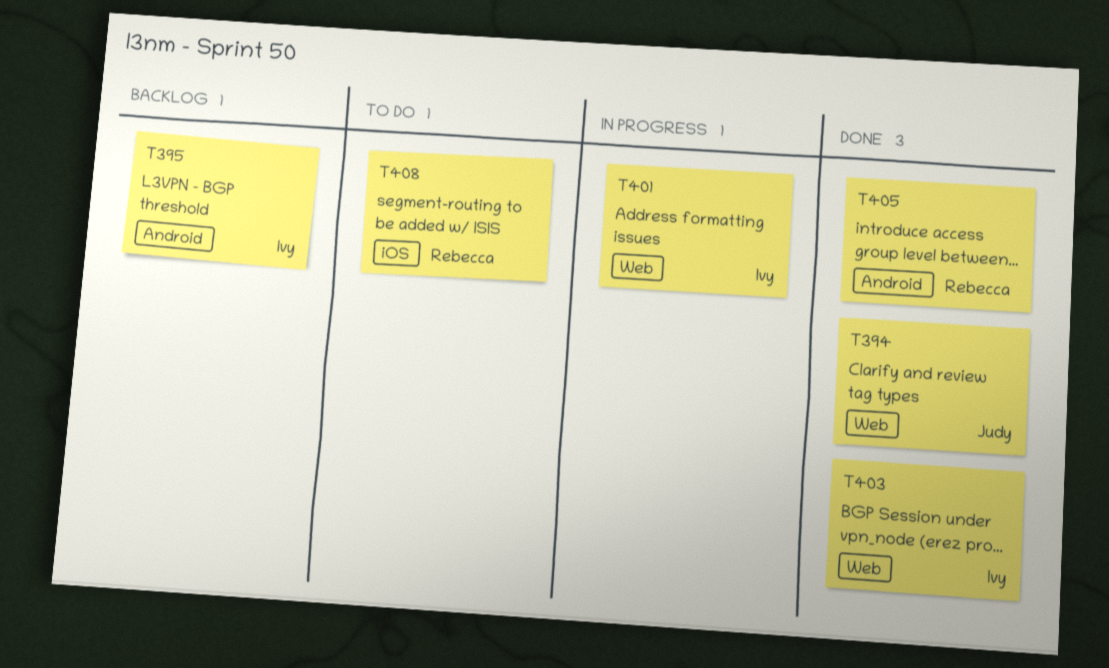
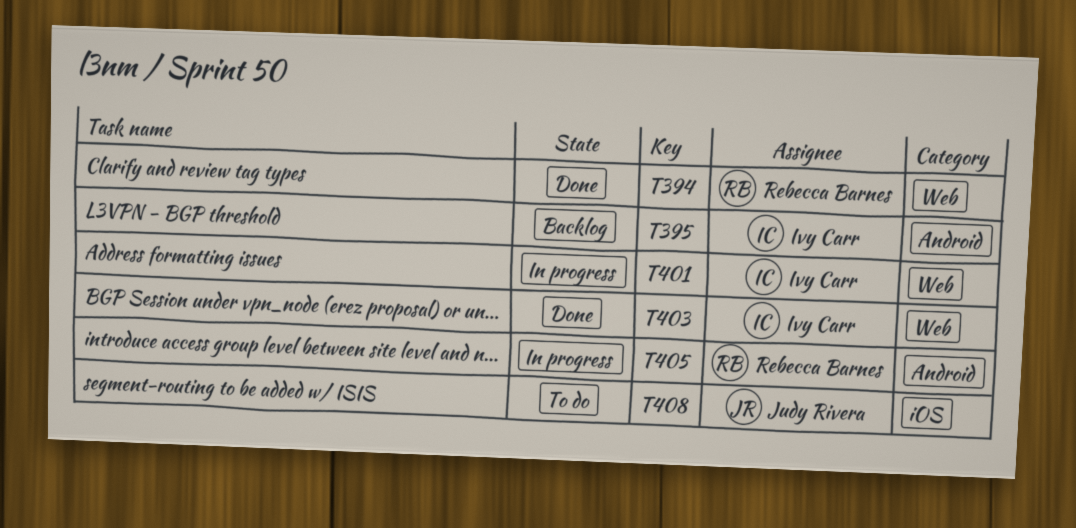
T394, owner: Judy Rivera -> Rebecca Barnes
T405, status: Done -> In progress
T408, owner: Rebecca Barnes -> Judy Rivera

